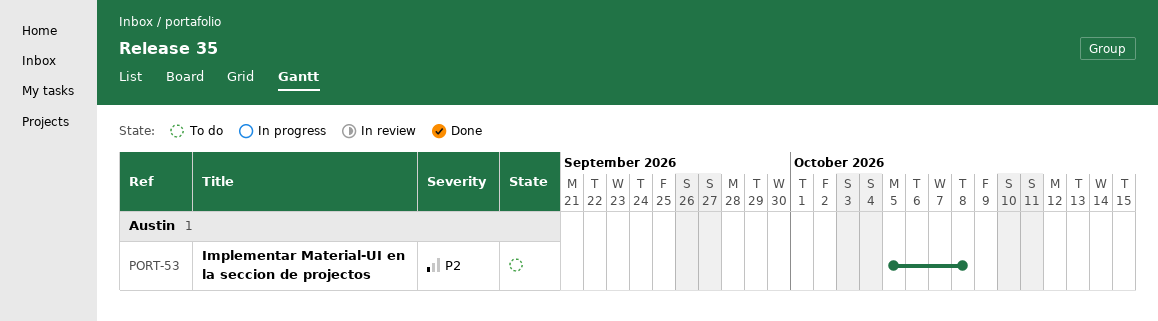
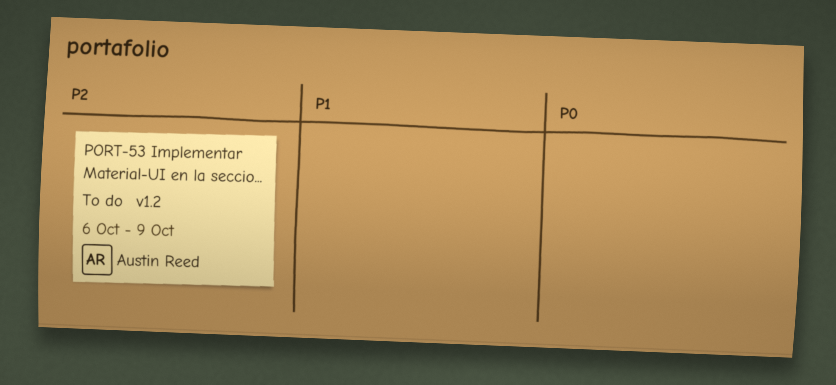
PORT-53, start: Oct 5 -> Oct 6
PORT-53, due: Oct 8 -> Oct 9

